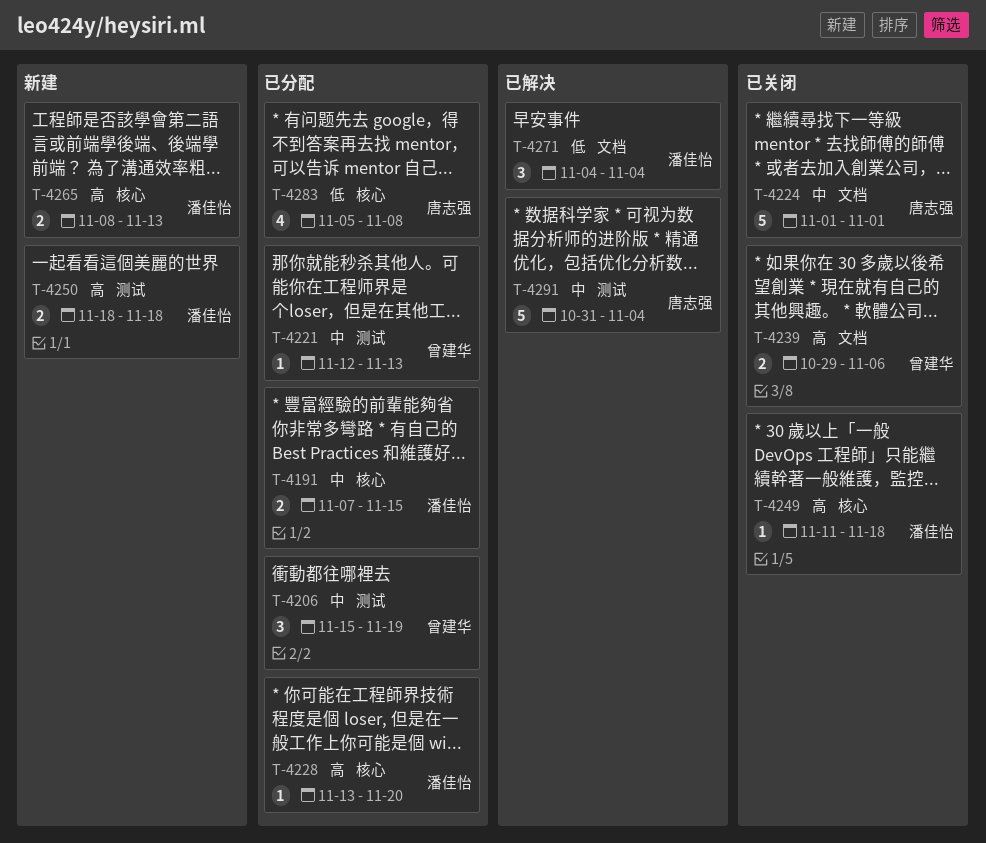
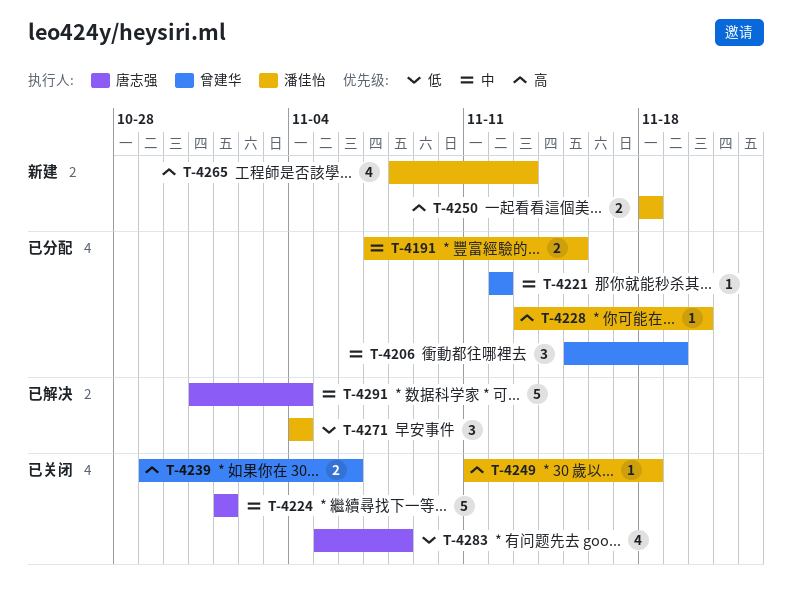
T-4221, due: Nov 13 -> Nov 12
T-4265, estimate: 2 -> 4
T-4283, status: 已分配 -> 已关闭

